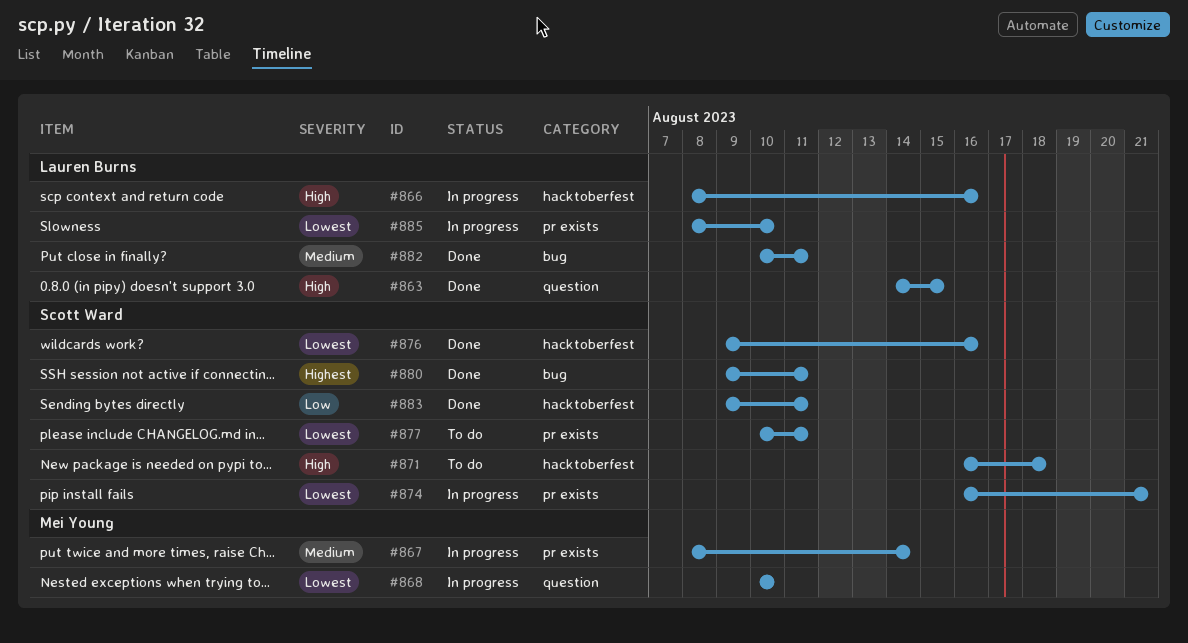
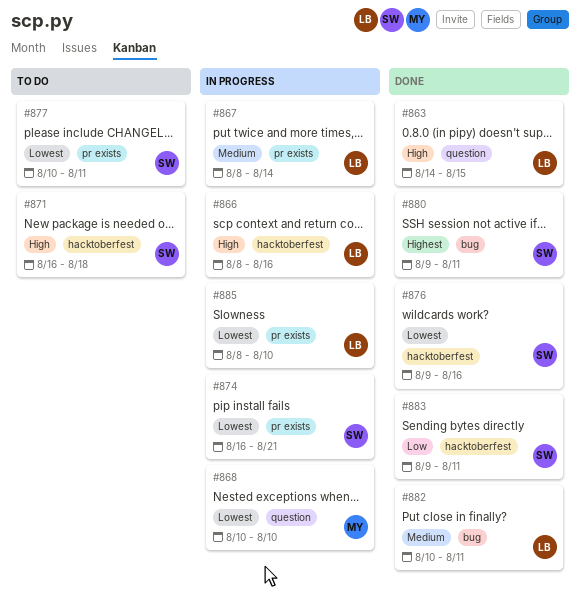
#867, owner: Mei Young -> Lauren Burns

